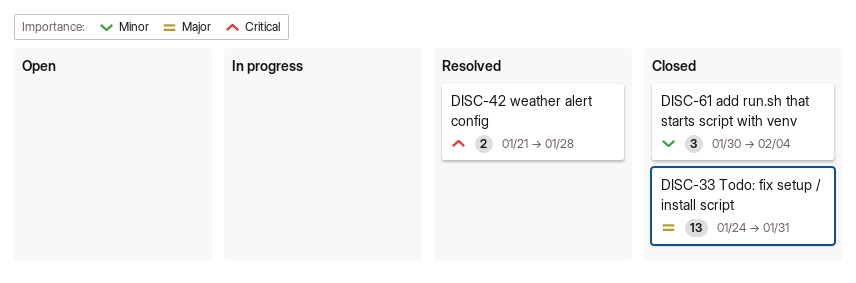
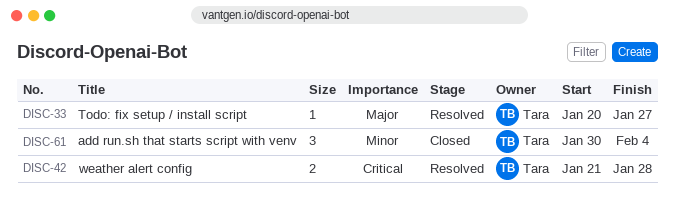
DISC-33, status: Closed -> Resolved
DISC-33, estimate: 13 -> 1
DISC-33, start: Jan 24 -> Jan 20
DISC-33, due: Jan 31 -> Jan 27

